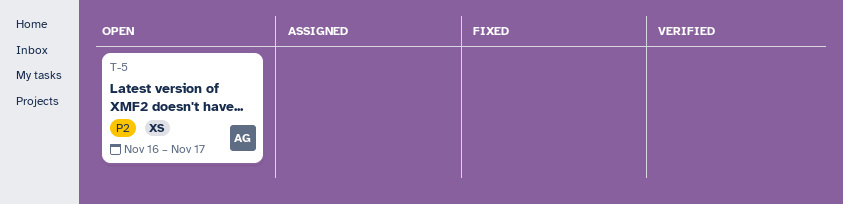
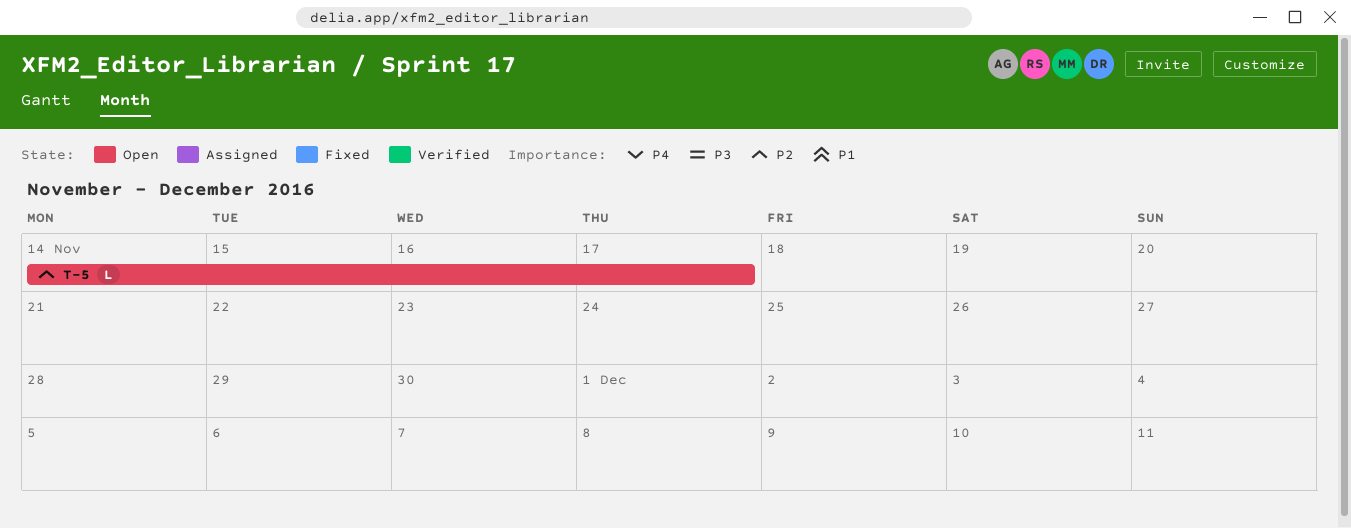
T-5, estimate: XS -> L
T-5, start: Nov 16 -> Nov 14

